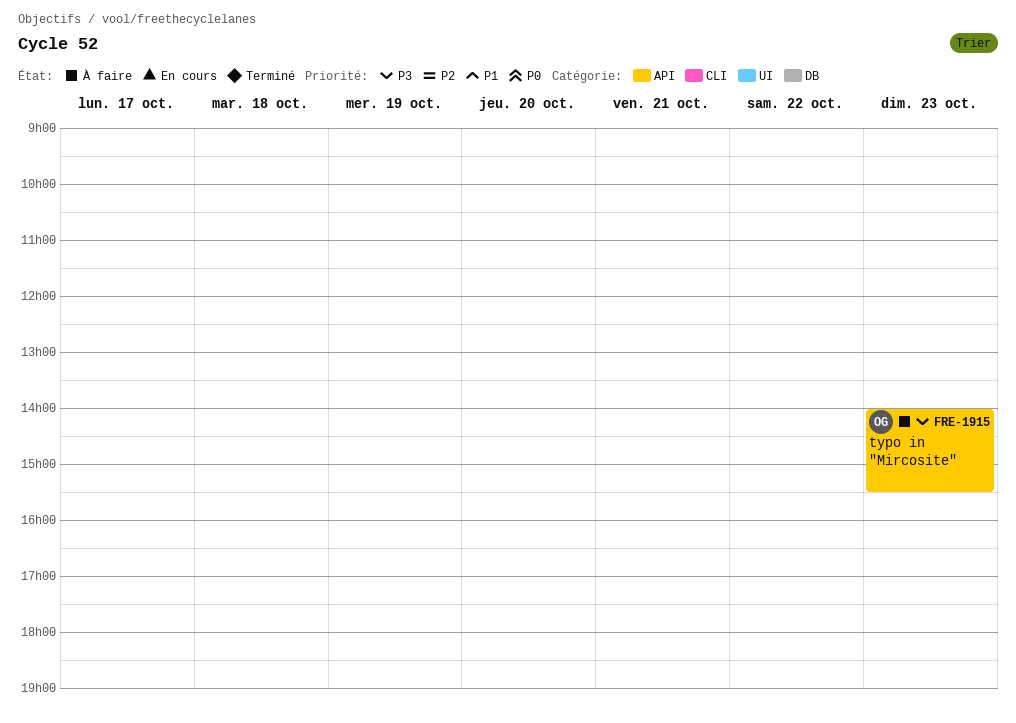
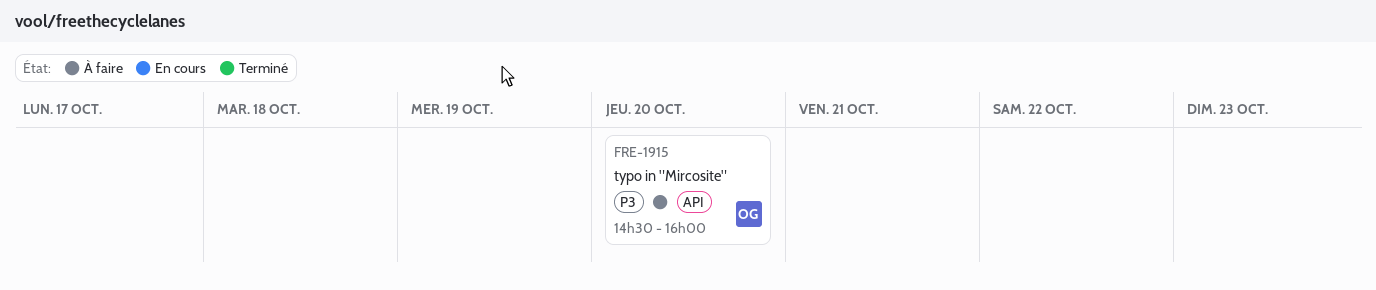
FRE-1915, day: Oct 23 -> Oct 20
FRE-1915, begins: 14:00 -> 14:30
FRE-1915, ends: 15:30 -> 16:00

